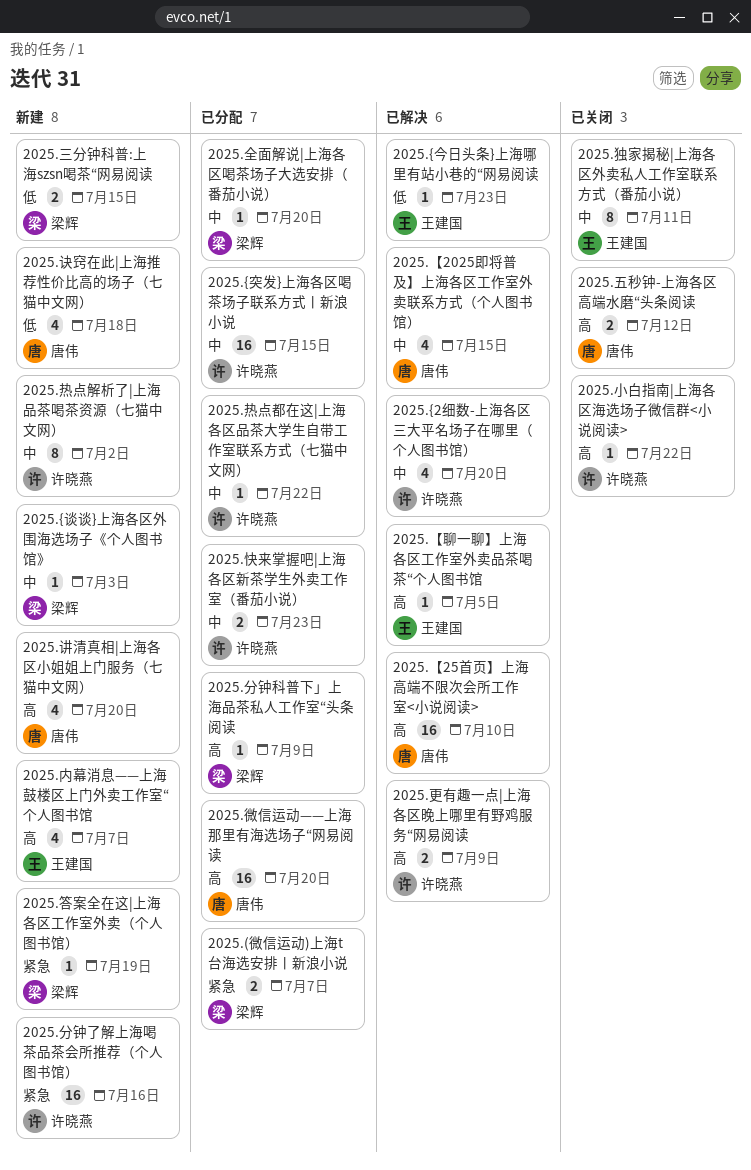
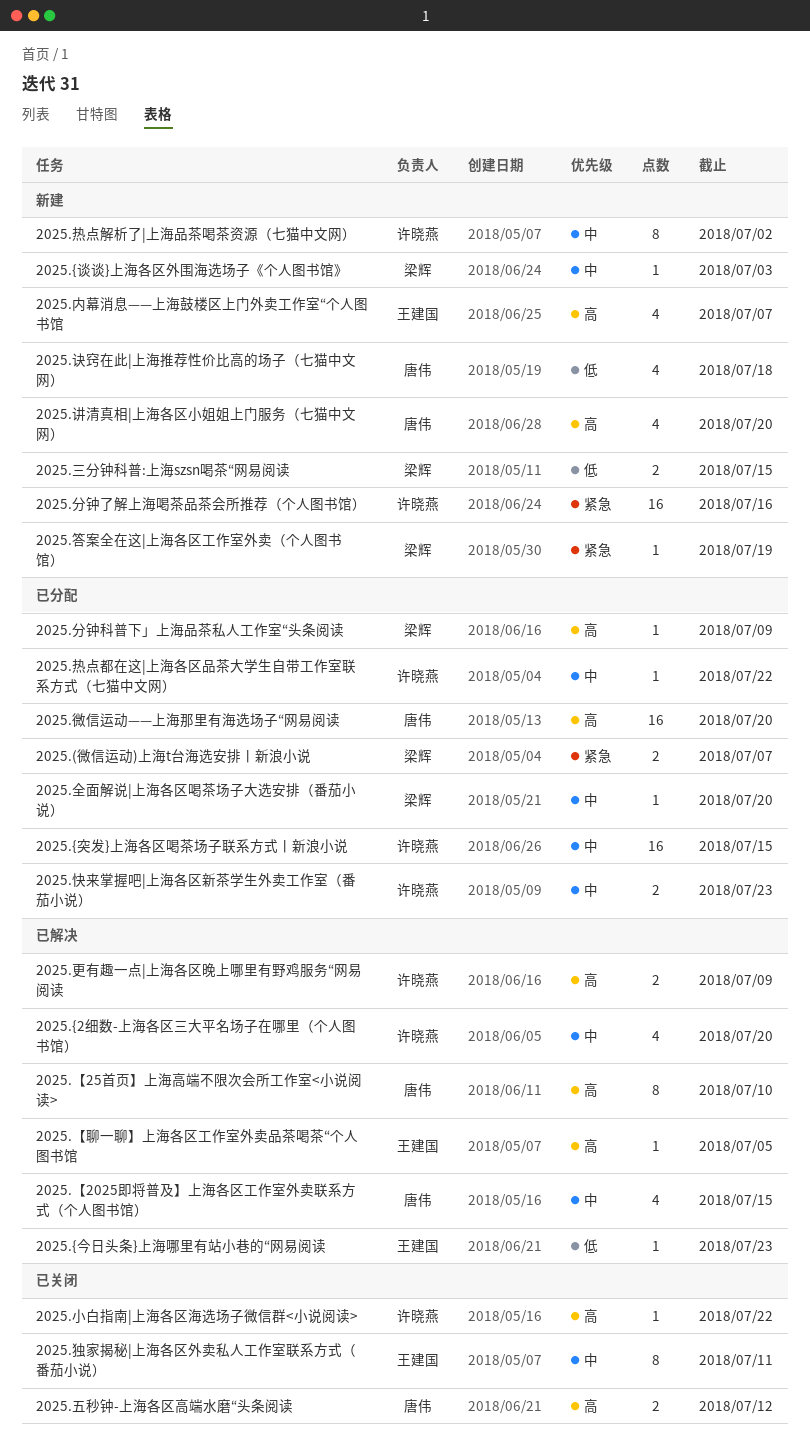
2025.【25首页】上海高端不限次会所工作室<小说阅读>, estimate: 16 -> 8

